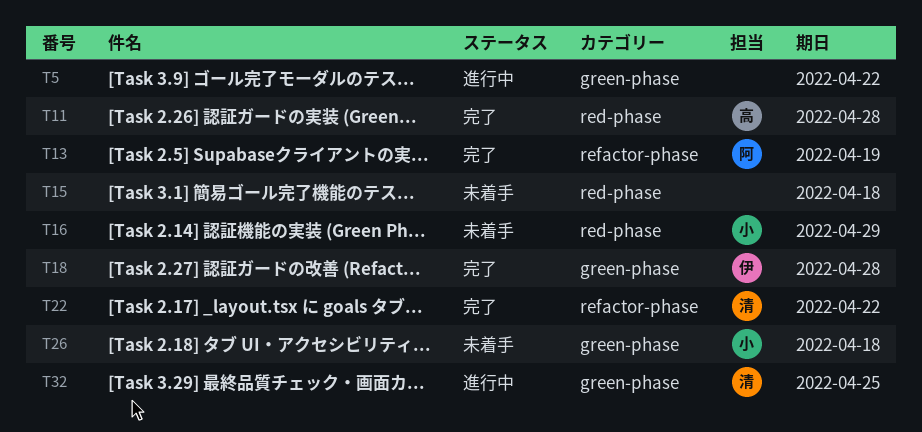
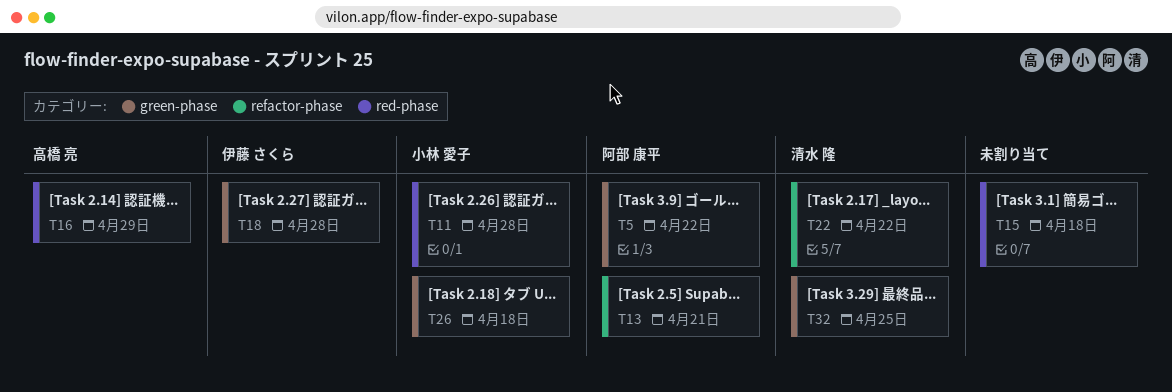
T5, owner: none -> 阿部 康平
T11, owner: 高橋 亮 -> 小林 愛子
T13, due: Apr 19 -> Apr 21
T16, owner: 小林 愛子 -> 高橋 亮

